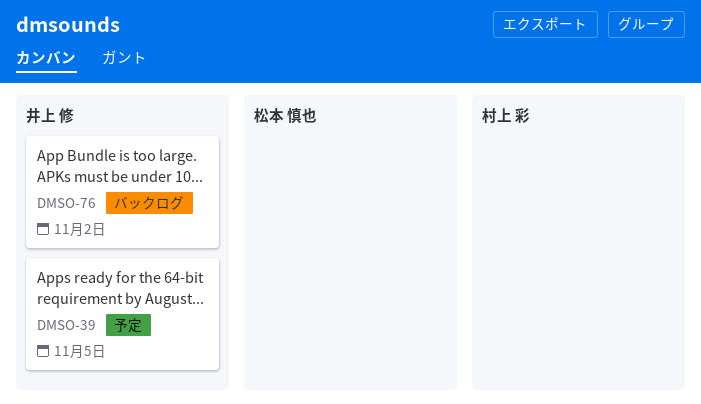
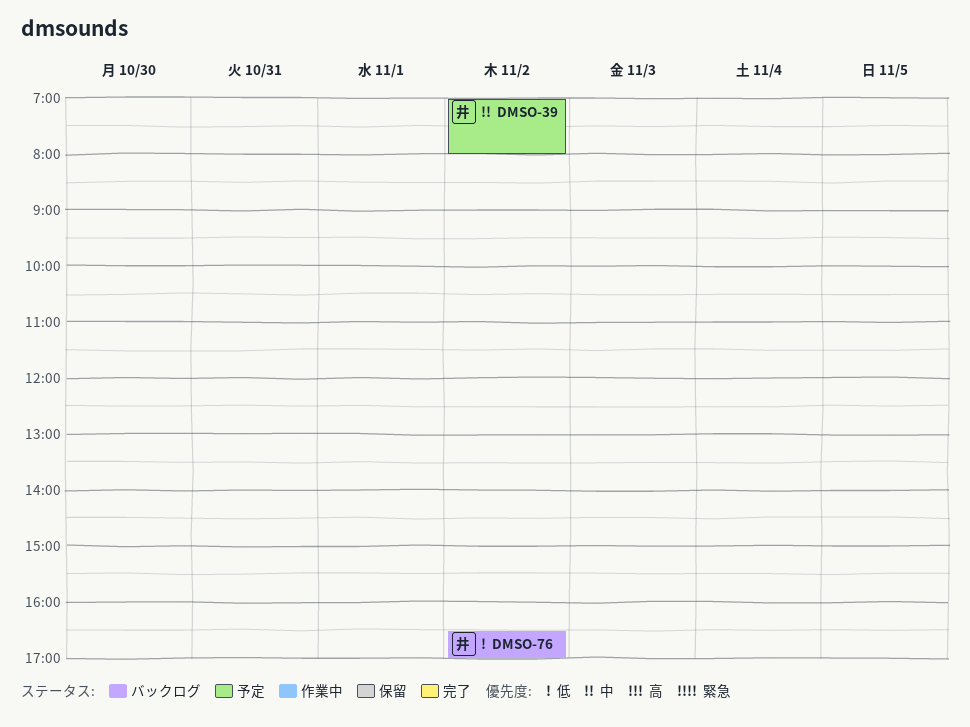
DMSO-39, day: Nov 5 -> Nov 2

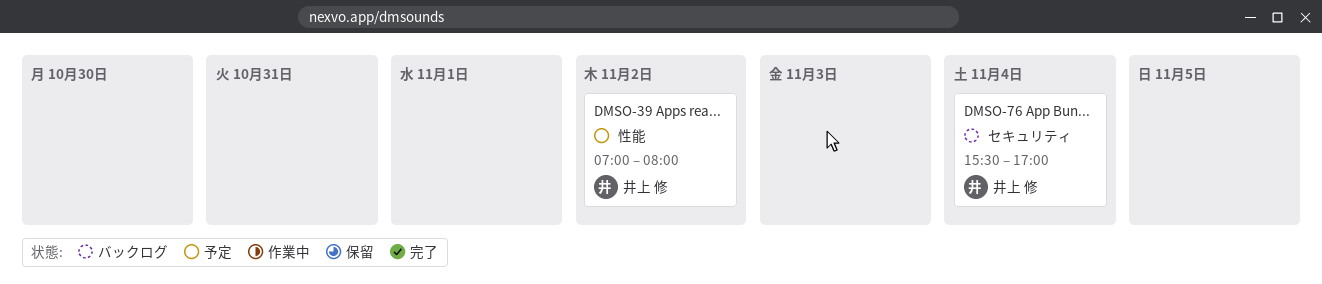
DMSO-76, day: Nov 2 -> Nov 4
DMSO-76, begins: 16:30 -> 15:30

